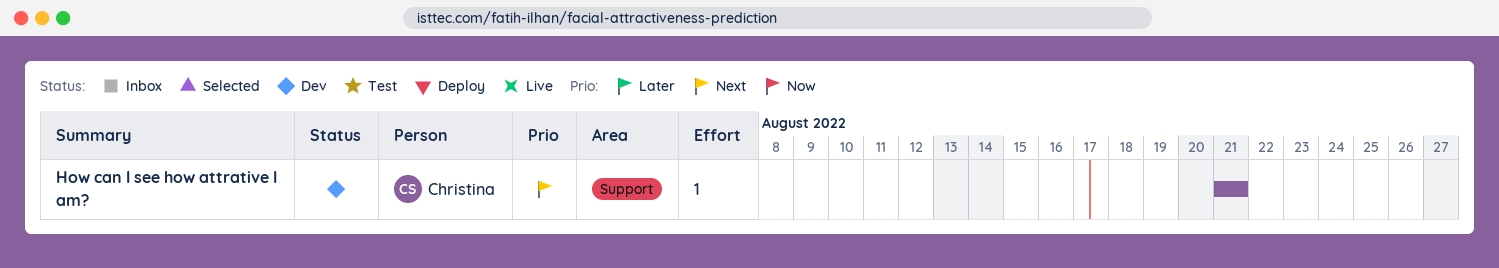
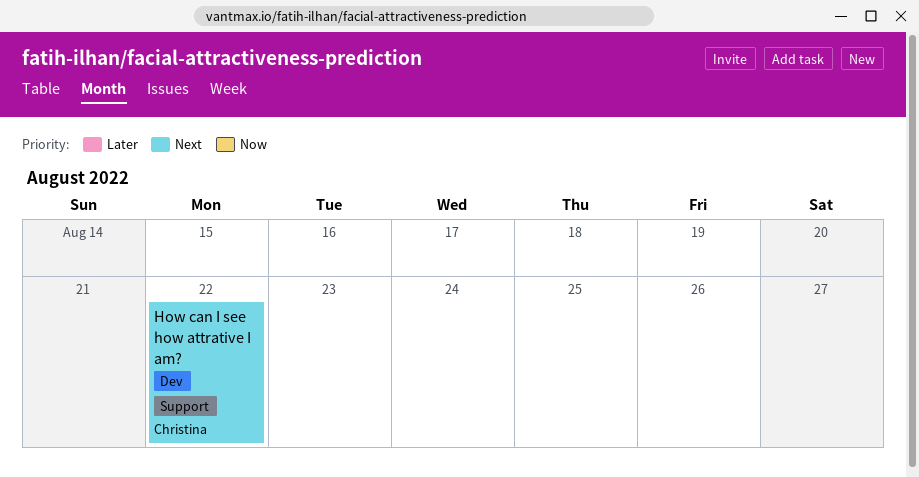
How can I see how attrative I am?, due: Aug 21 -> Aug 22

